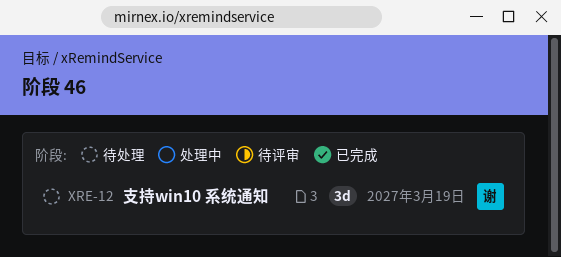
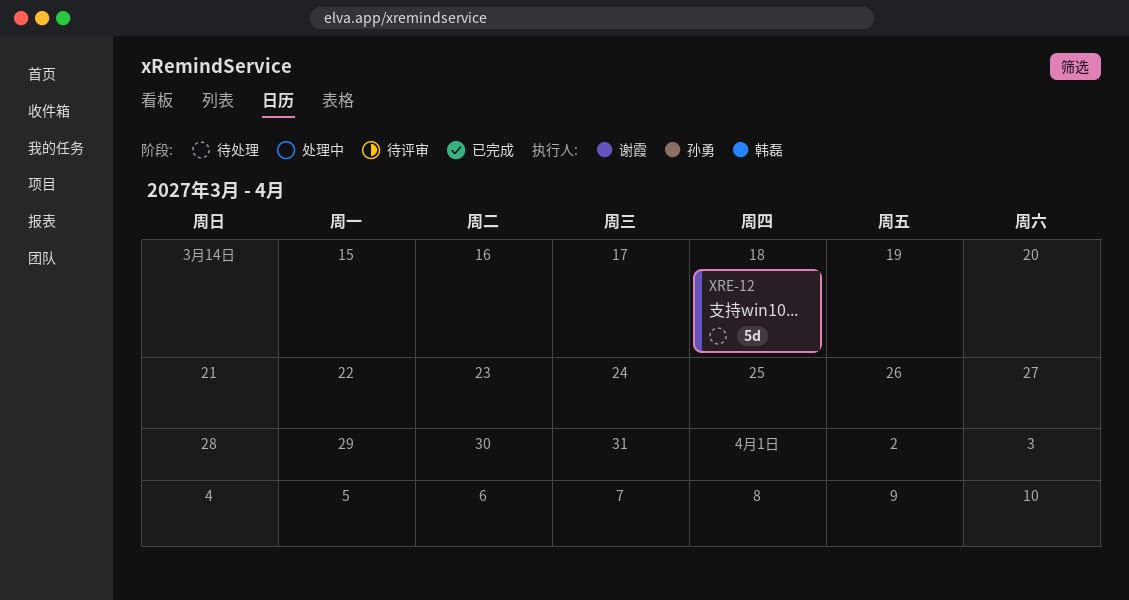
XRE-12, estimate: 3d -> 5d
XRE-12, due: Mar 19 -> Mar 18

